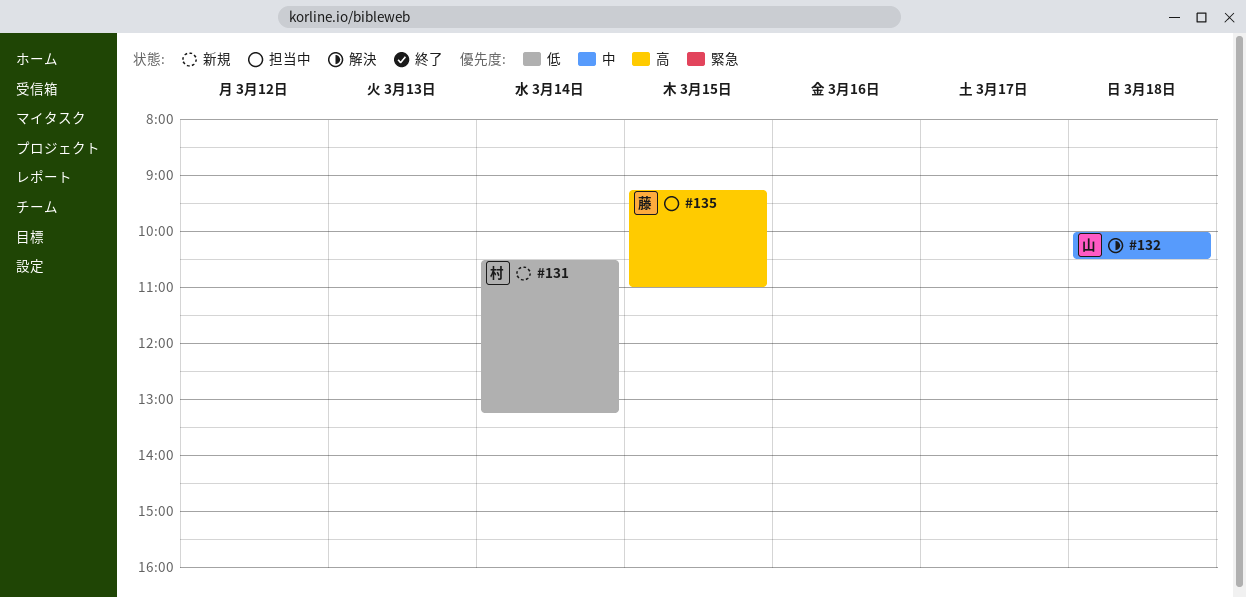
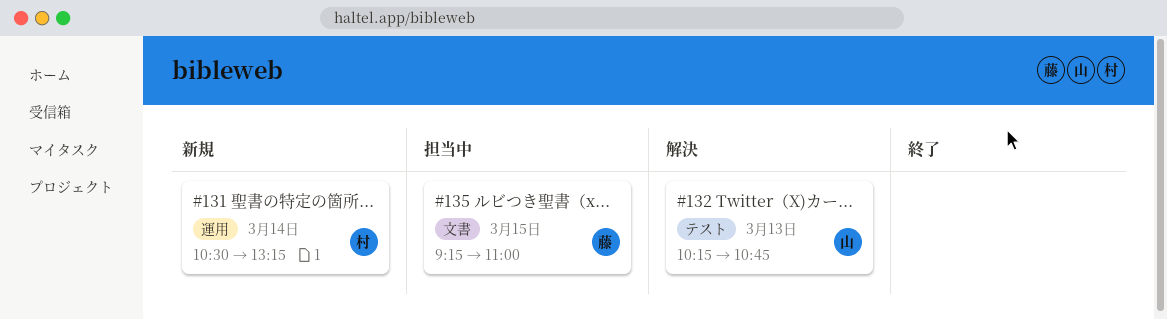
#132, day: Mar 18 -> Mar 13
#132, begins: 10:00 -> 10:15
#132, ends: 10:30 -> 10:45

